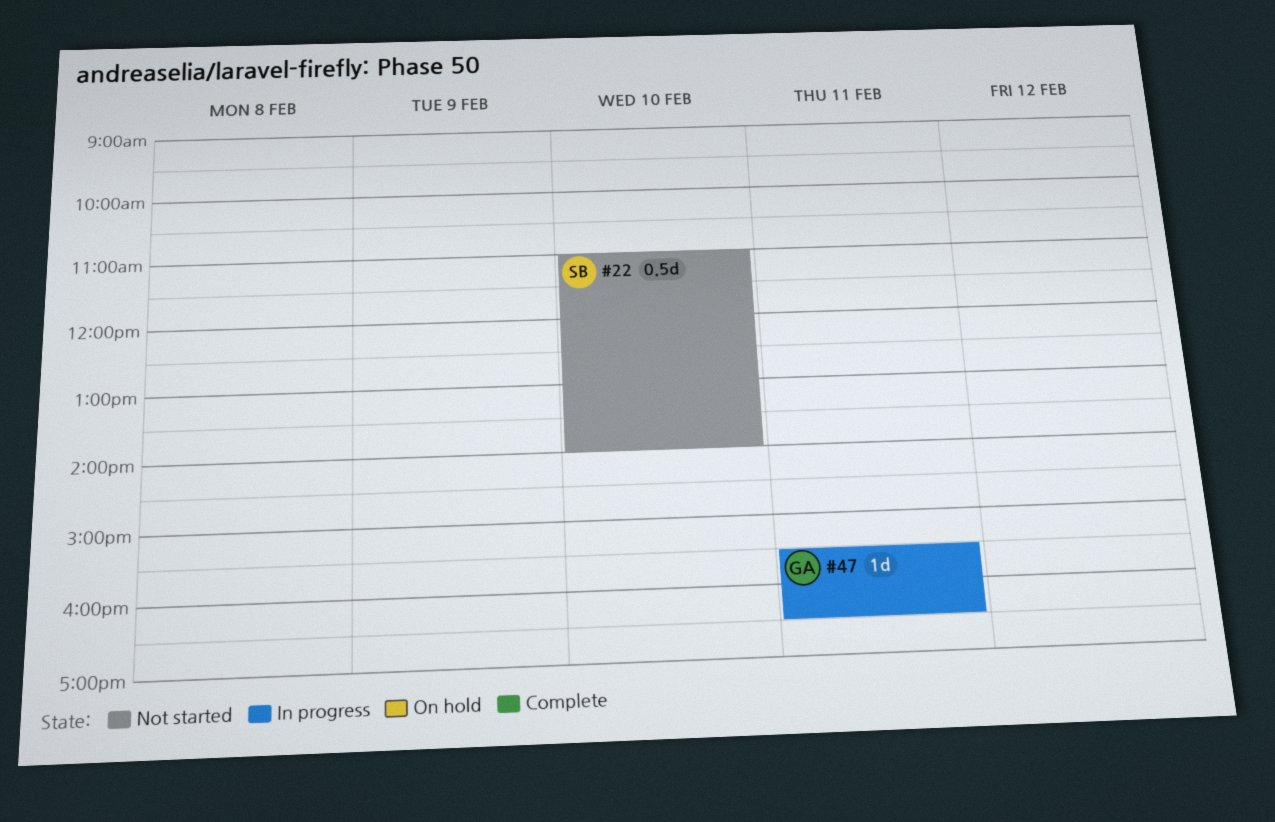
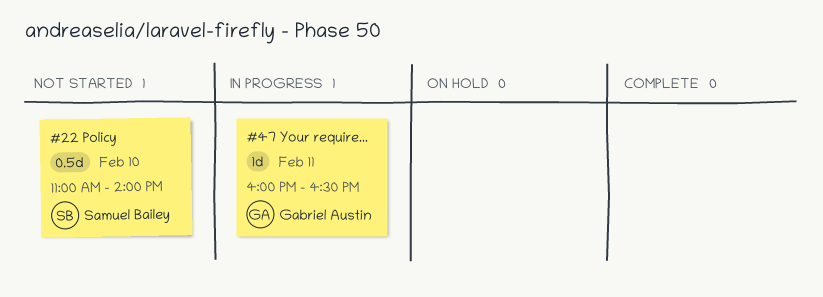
#47, begins: 15:30 -> 16:00

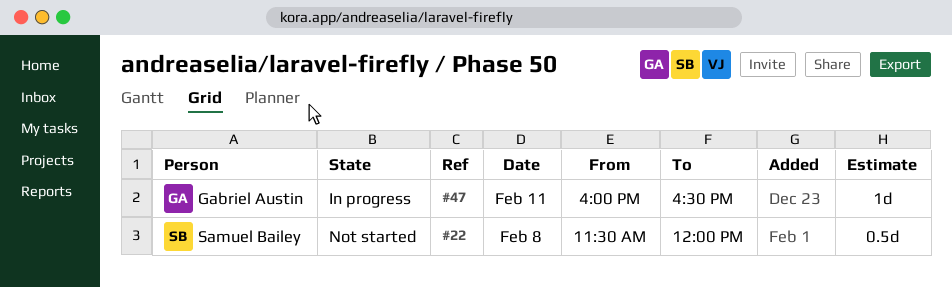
#22, day: Feb 10 -> Feb 8
#22, begins: 11:00 -> 11:30
#22, ends: 14:00 -> 12:00

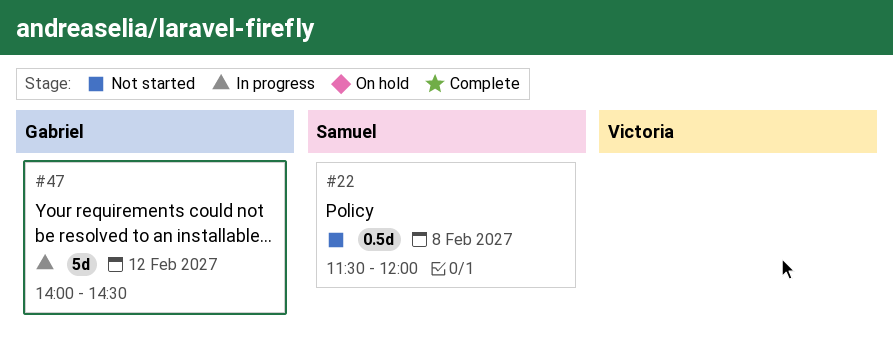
#47, estimate: 1d -> 5d
#47, day: Feb 11 -> Feb 12
#47, begins: 16:00 -> 14:00
#47, ends: 16:30 -> 14:30

